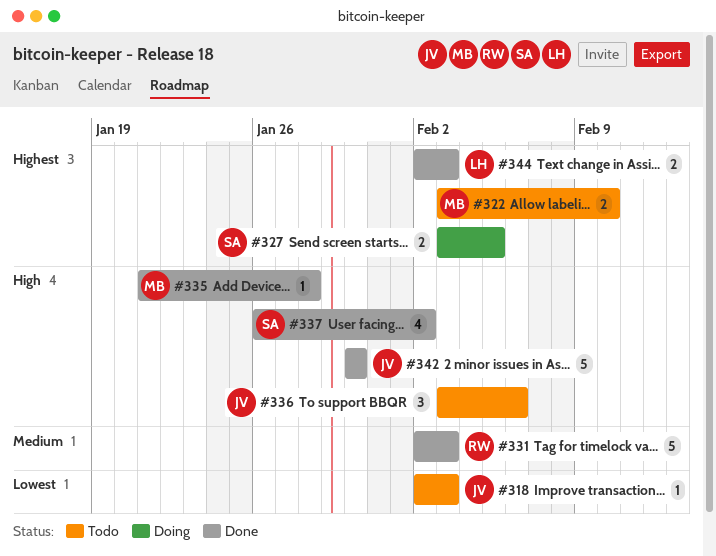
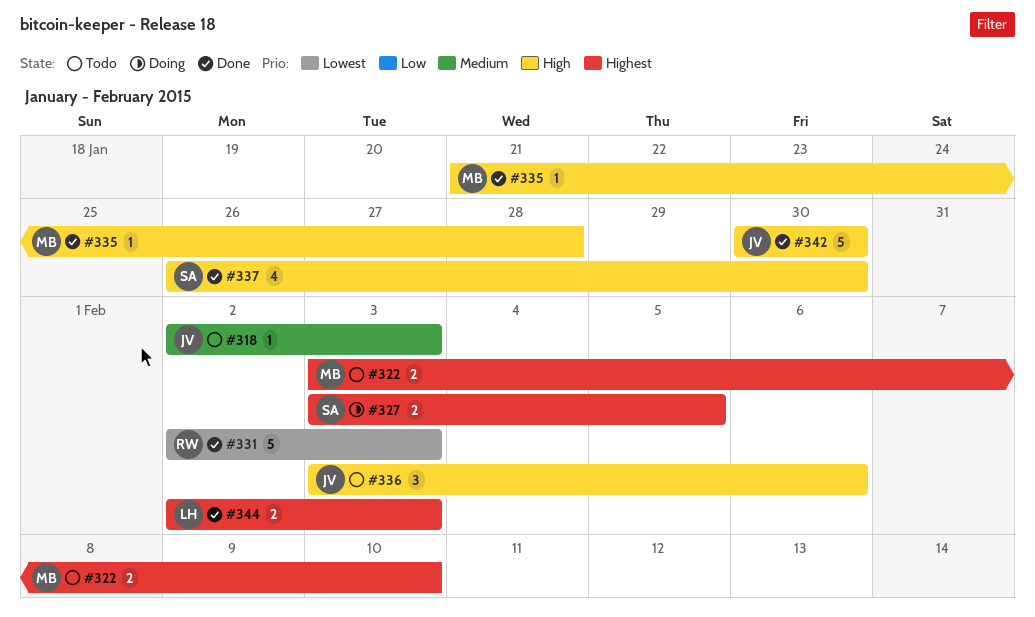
#318, priority: Lowest -> Medium
#331, priority: Medium -> Lowest
#337, due: Feb 2 -> Jan 30

